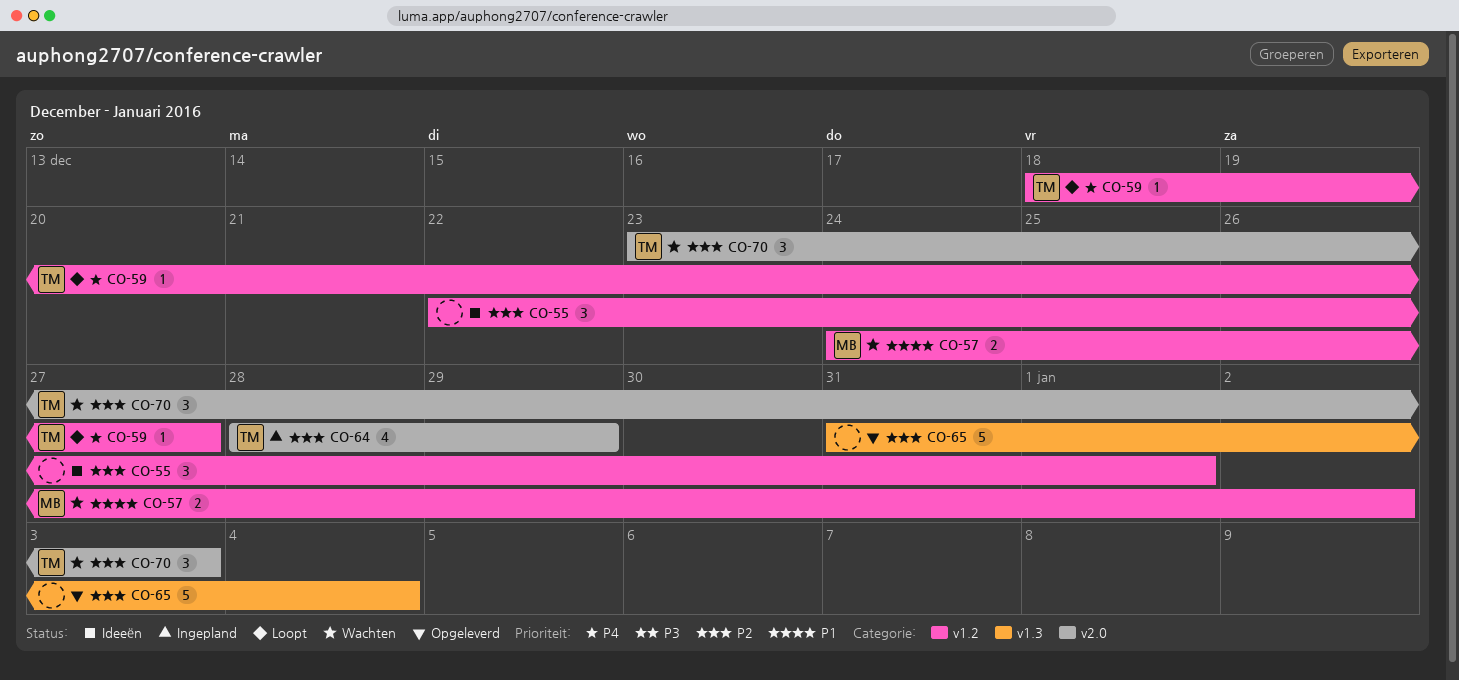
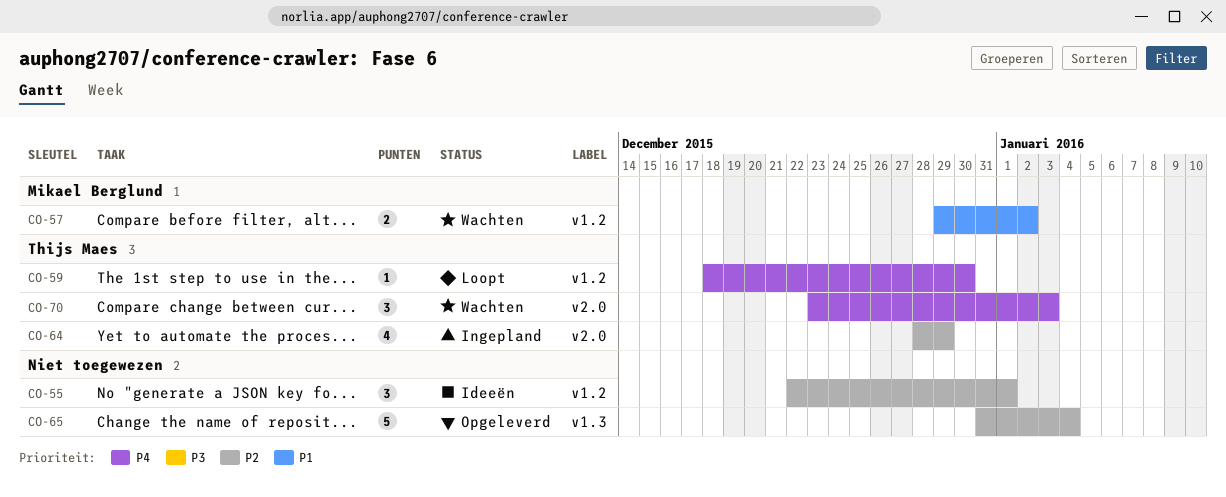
CO-57, start: Dec 24 -> Dec 29
CO-59, due: Dec 27 -> Dec 30
CO-70, priority: P2 -> P4

